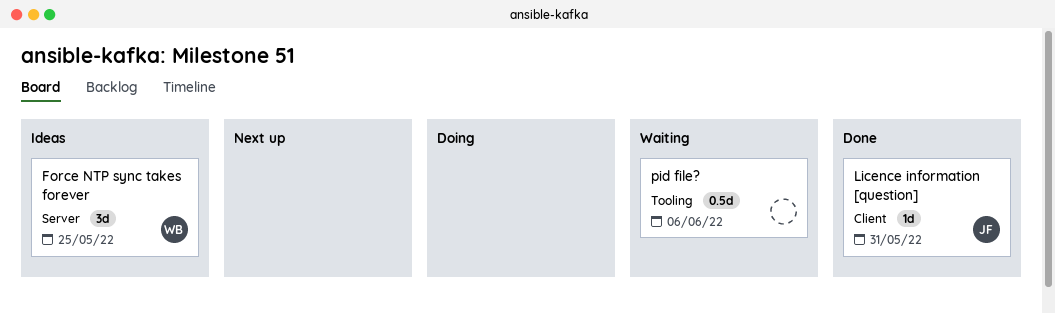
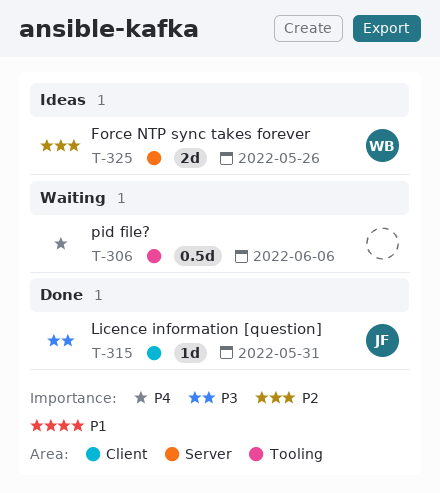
Force NTP sync takes forever, estimate: 3d -> 2d
Force NTP sync takes forever, due: May 25 -> May 26

